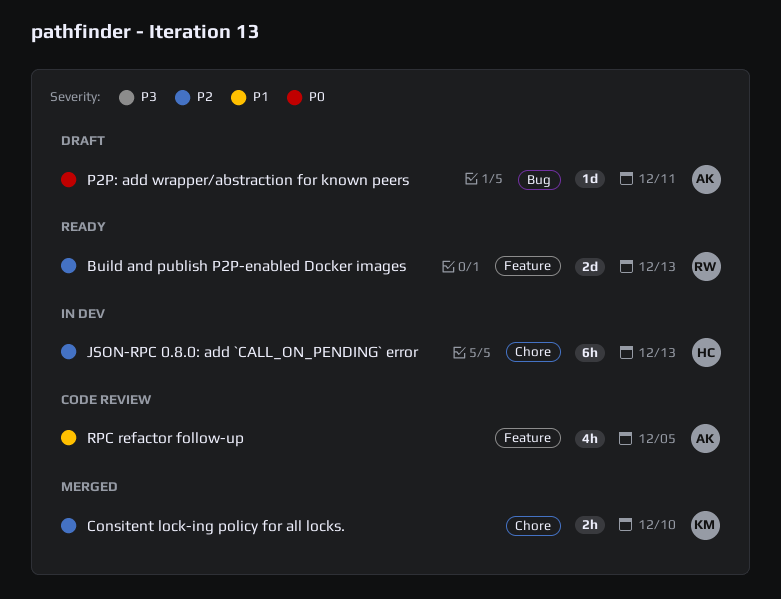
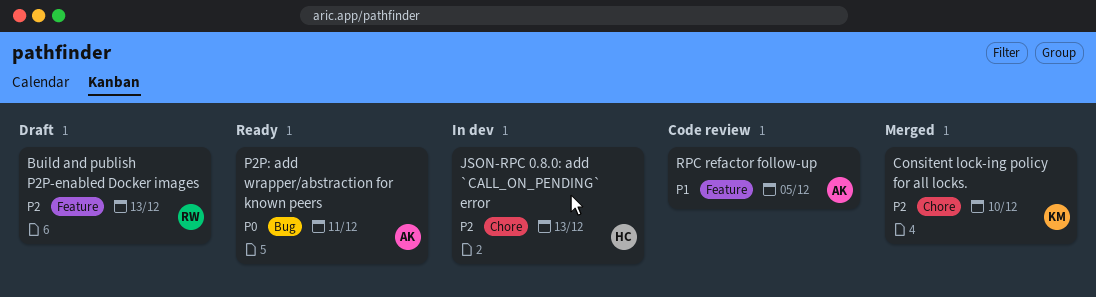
Build and publish P2P-enabled Docker images, status: Ready -> Draft
P2P: add wrapper/abstraction for known peers, status: Draft -> Ready

